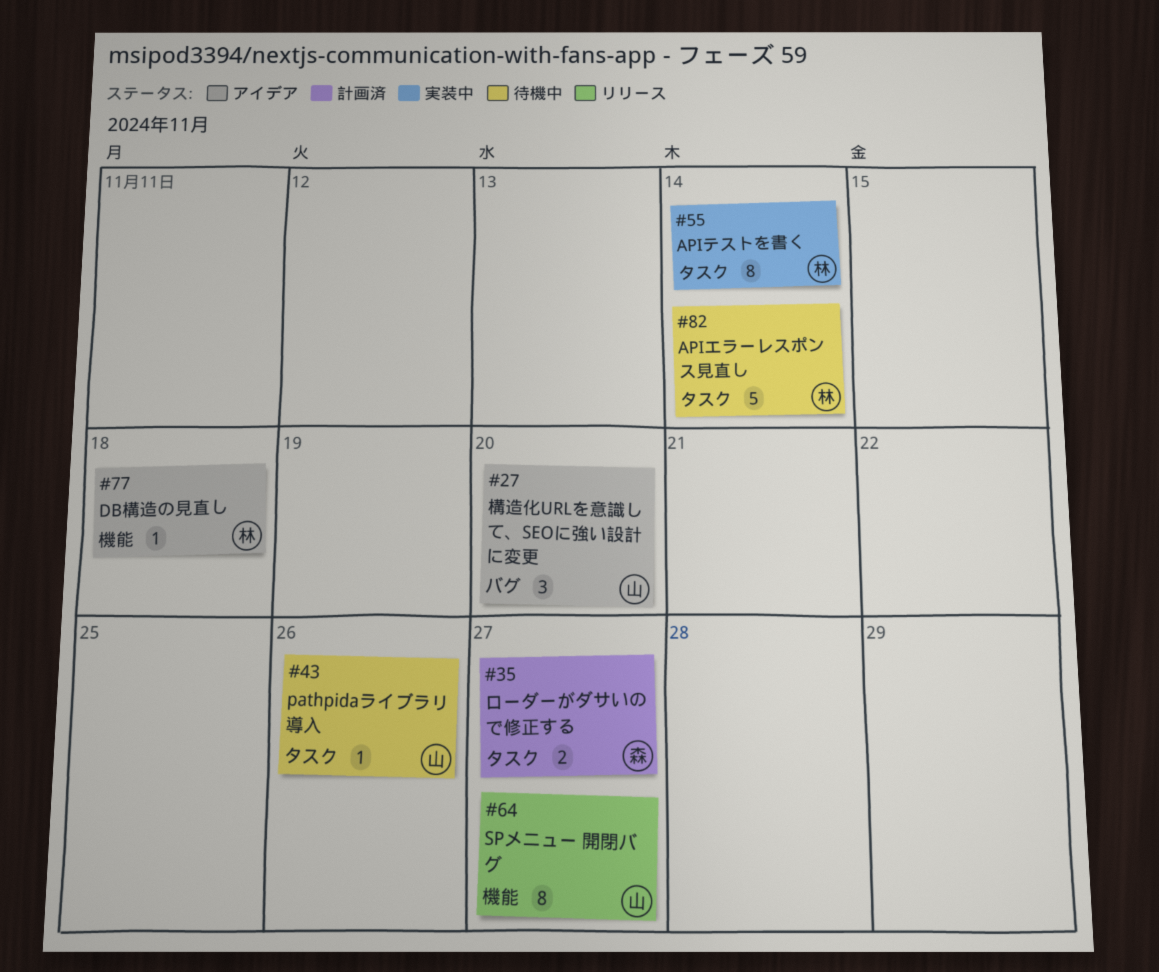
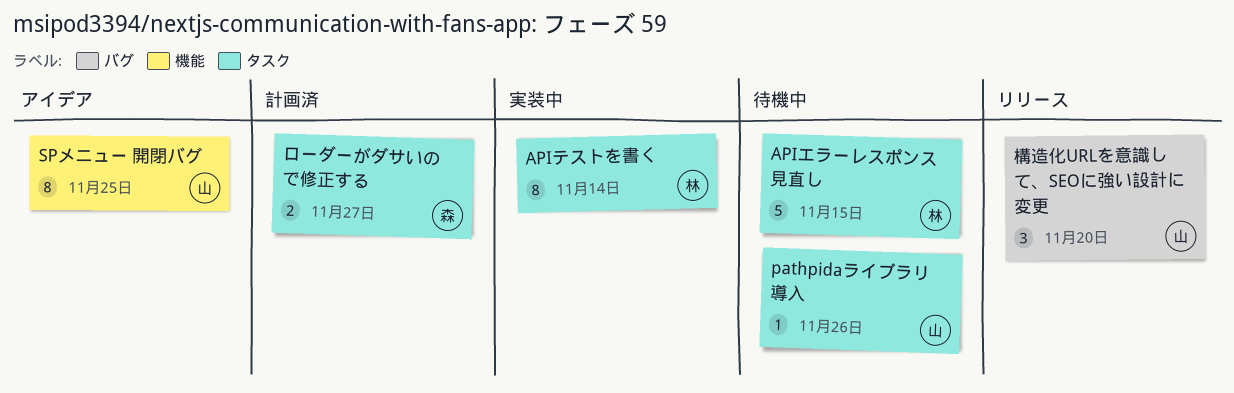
APIエラーレスポンス見直し, due: Nov 14 -> Nov 15
DB構造の見直し: present -> none
SPメニュー 開閉バグ, status: リリース -> アイデア
SPメニュー 開閉バグ, due: Nov 27 -> Nov 25
構造化URLを意識して、SEOに強い設計に変更, status: アイデア -> リリース

